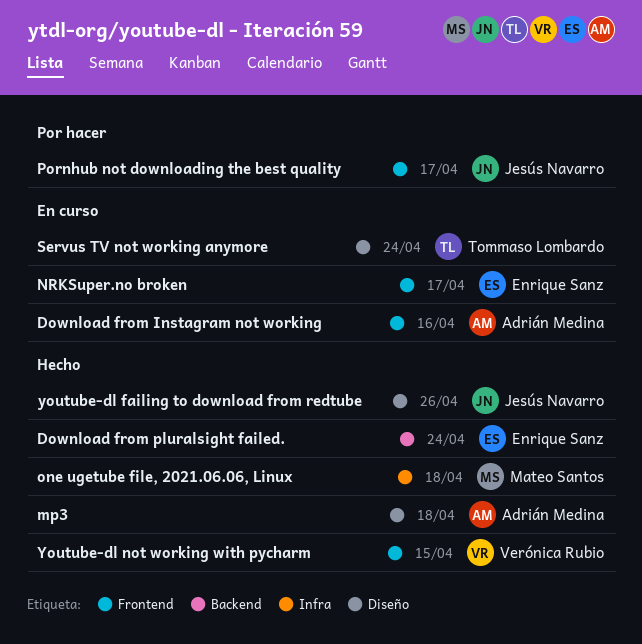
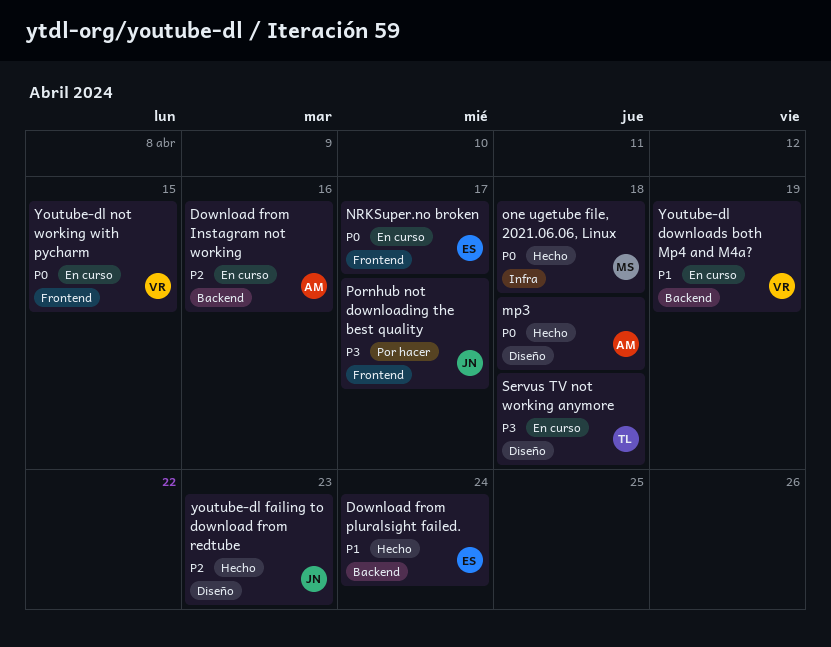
Download from Instagram not working, label: Frontend -> Backend
Servus TV not working anymore, due: Apr 24 -> Apr 18
Youtube-dl downloads both Mp4 and M4a?: none -> present
youtube-dl failing to download from redtube, due: Apr 26 -> Apr 23
Youtube-dl not working with pycharm, status: Hecho -> En curso

